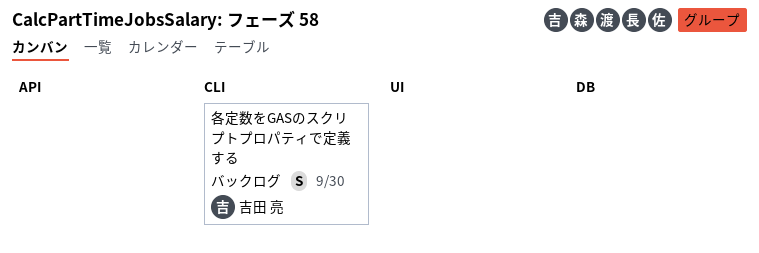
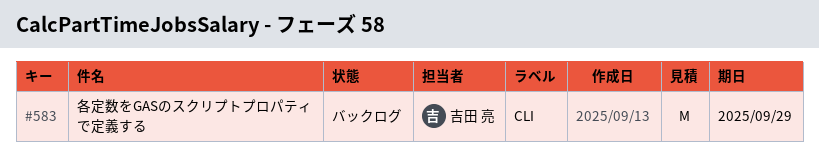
各定数をGASのスクリプトプロパティで定義する, estimate: S -> M
各定数をGASのスクリプトプロパティで定義する, due: Sep 30 -> Sep 29

